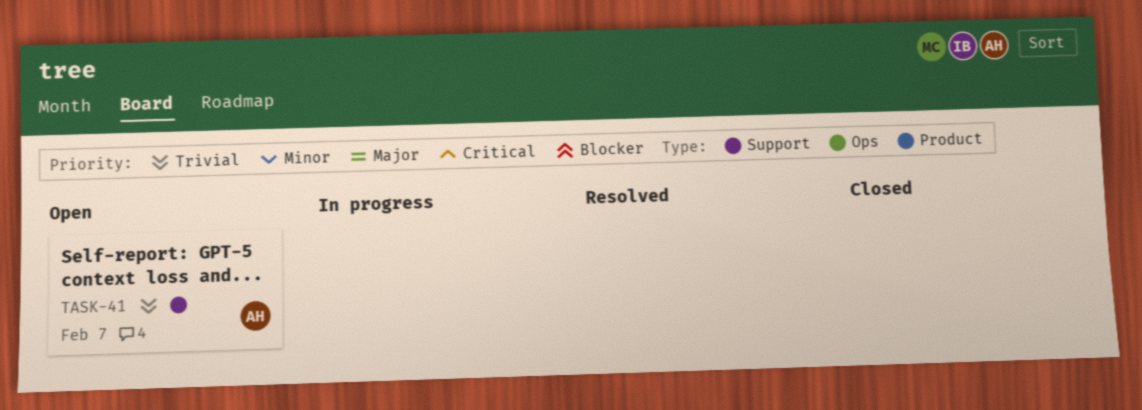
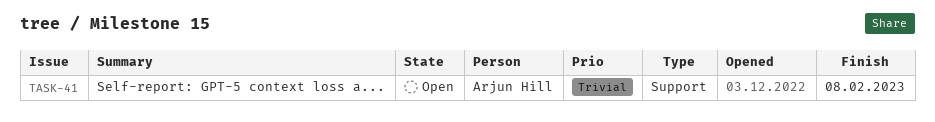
TASK-41, due: Feb 7 -> Feb 8

